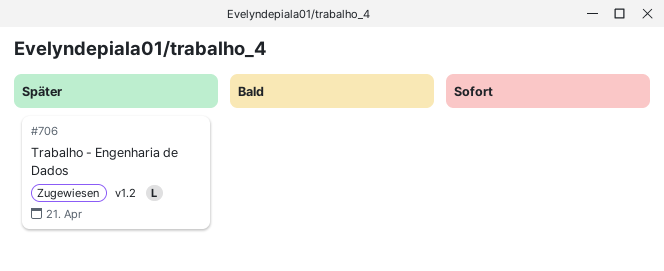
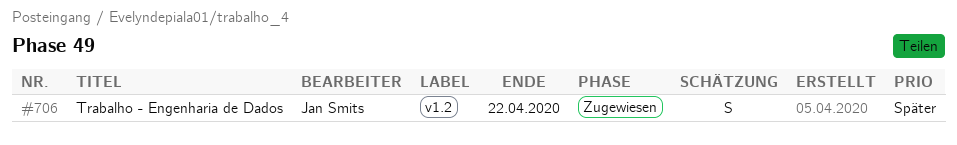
#706, estimate: L -> S
#706, due: Apr 21 -> Apr 22

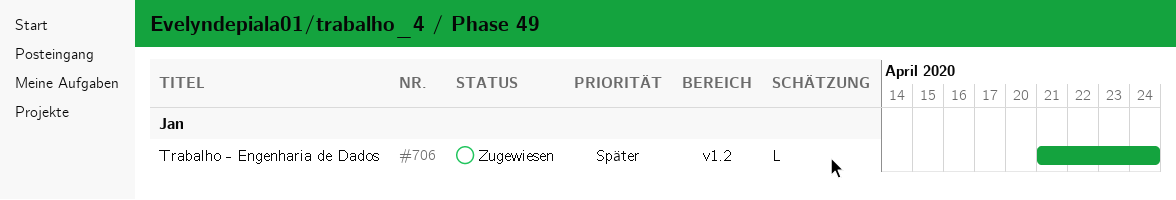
#706, estimate: S -> L
#706, due: Apr 22 -> Apr 24

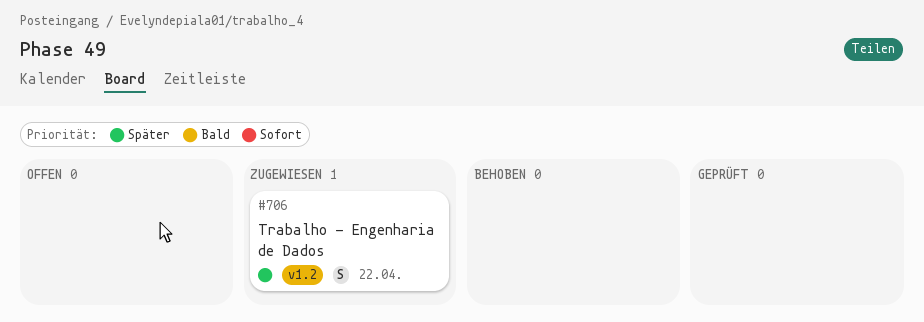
#706, estimate: L -> S
#706, due: Apr 24 -> Apr 22

